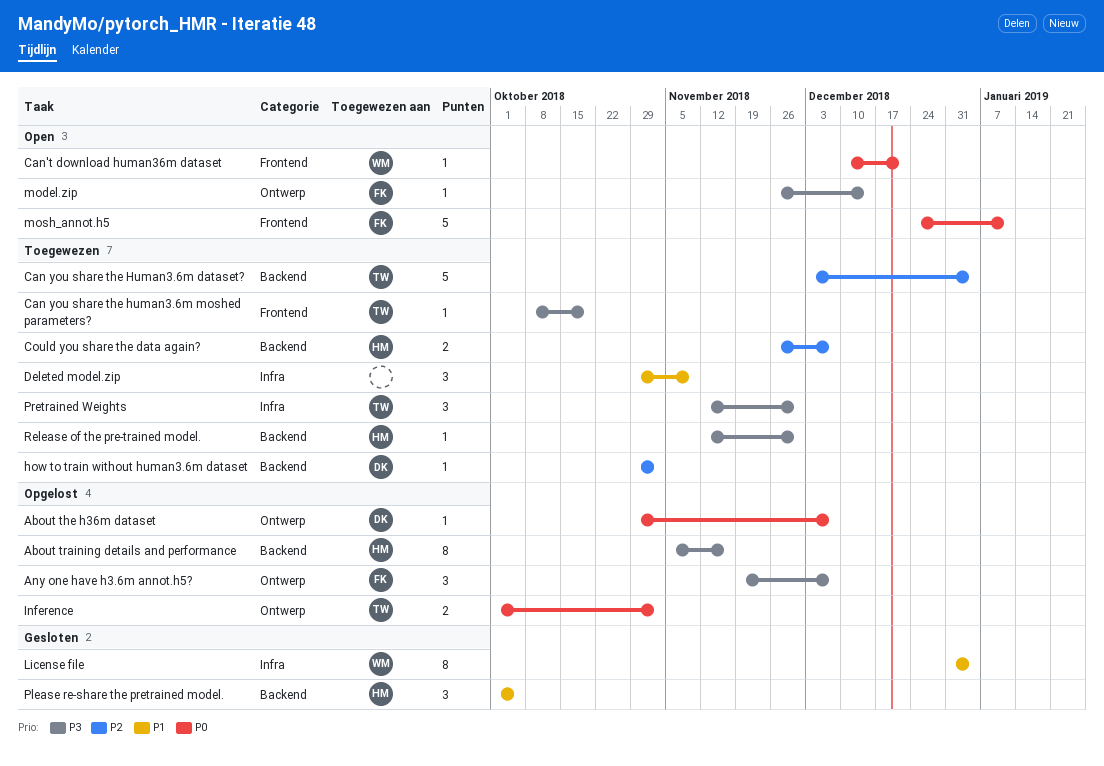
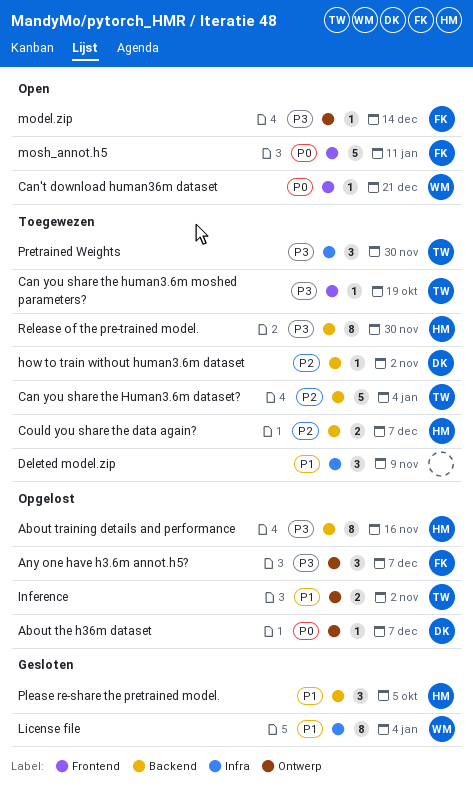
Inference, priority: P0 -> P1
Release of the pre-trained model., estimate: 1 -> 8

